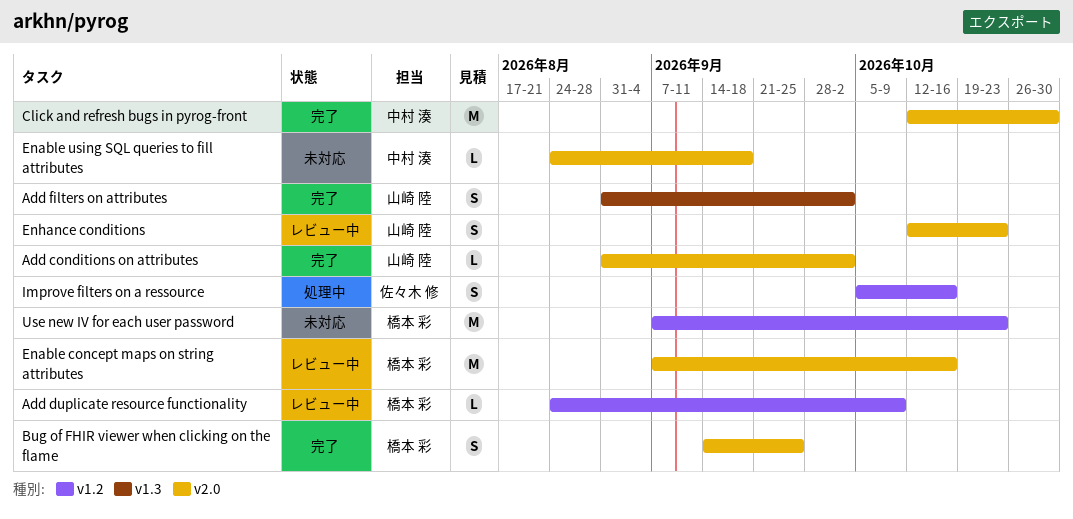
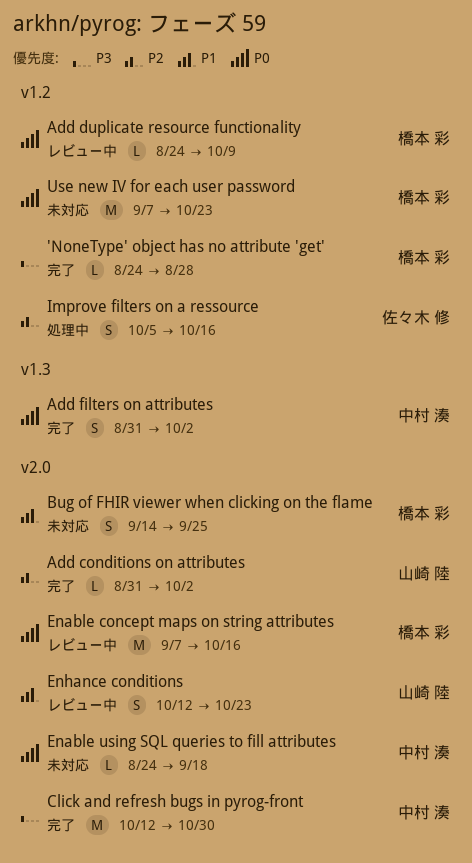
'NoneType' object has no attribute 'get': none -> present
Add filters on attributes, owner: 山崎 陸 -> 中村 湊
Bug of FHIR viewer when clicking on the flame, status: 完了 -> 未対応

